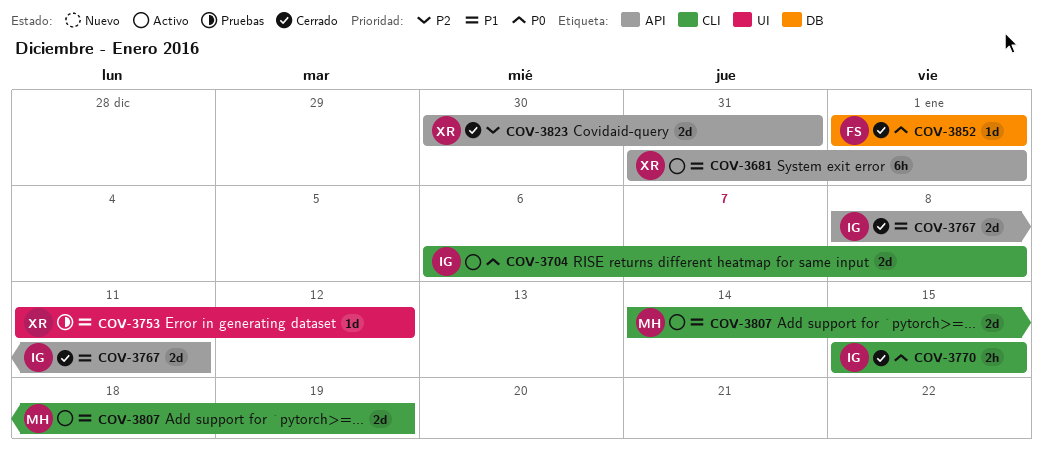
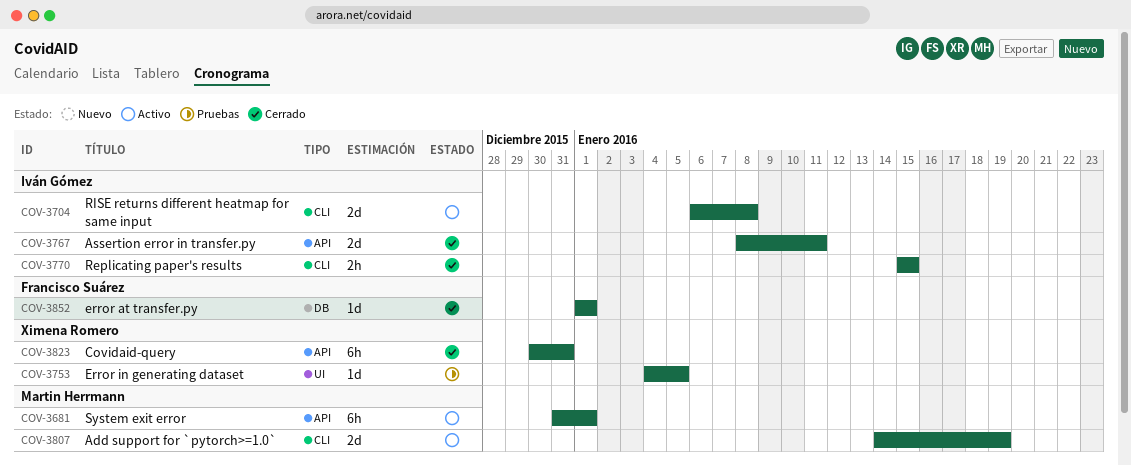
COV-3681, owner: Ximena Romero -> Martin Herrmann
COV-3753, start: Jan 11 -> Jan 4
COV-3753, due: Jan 12 -> Jan 5
COV-3823, estimate: 2d -> 6h

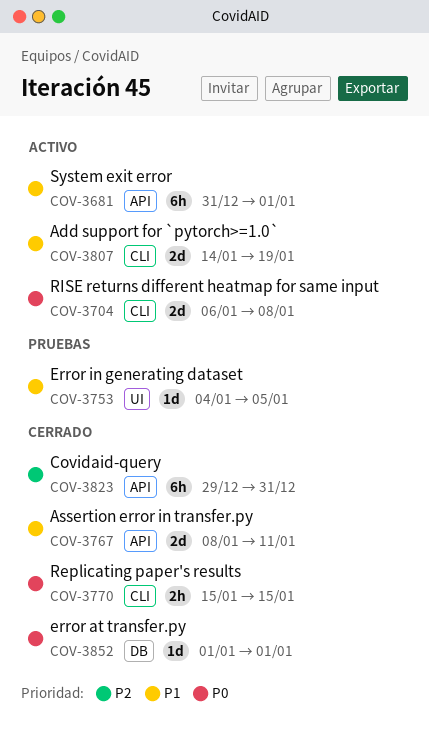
COV-3823, start: Dec 30 -> Dec 29

